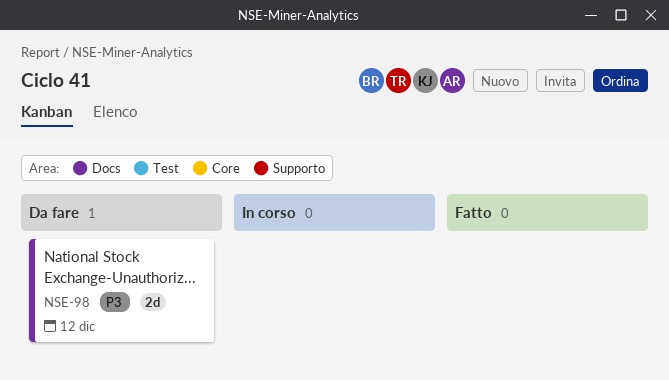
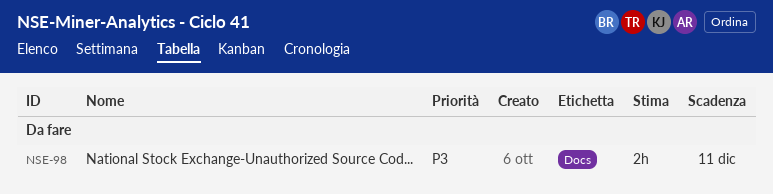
NSE-98, estimate: 2d -> 2h
NSE-98, due: Dec 12 -> Dec 11

